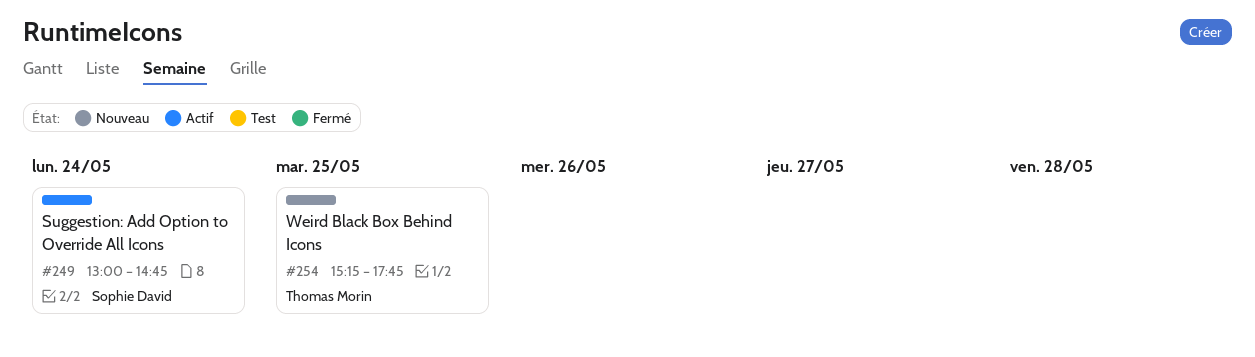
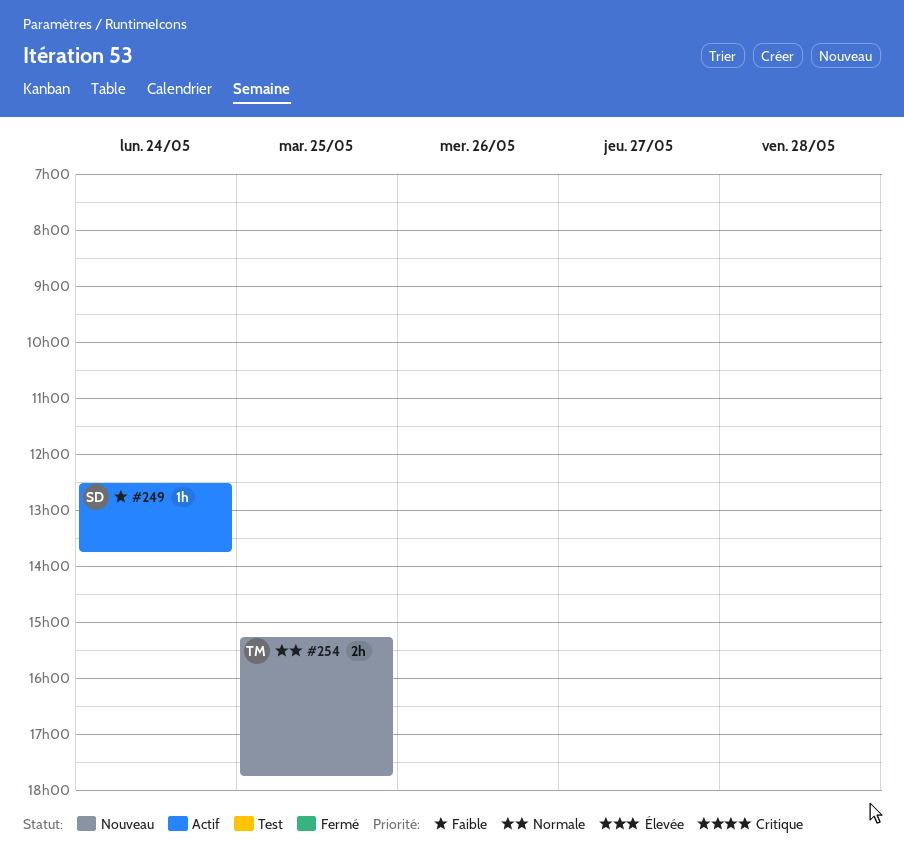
#249, begins: 13:00 -> 12:30
#249, ends: 14:45 -> 13:45

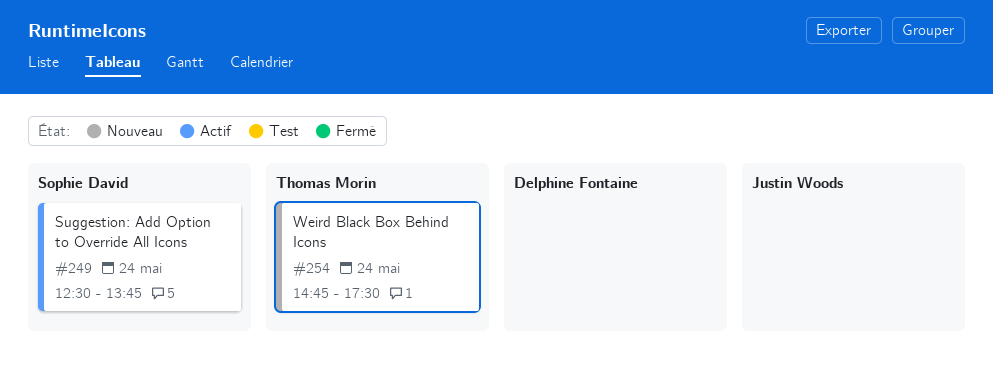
#254, day: May 25 -> May 24
#254, begins: 15:15 -> 14:45
#254, ends: 17:45 -> 17:30

